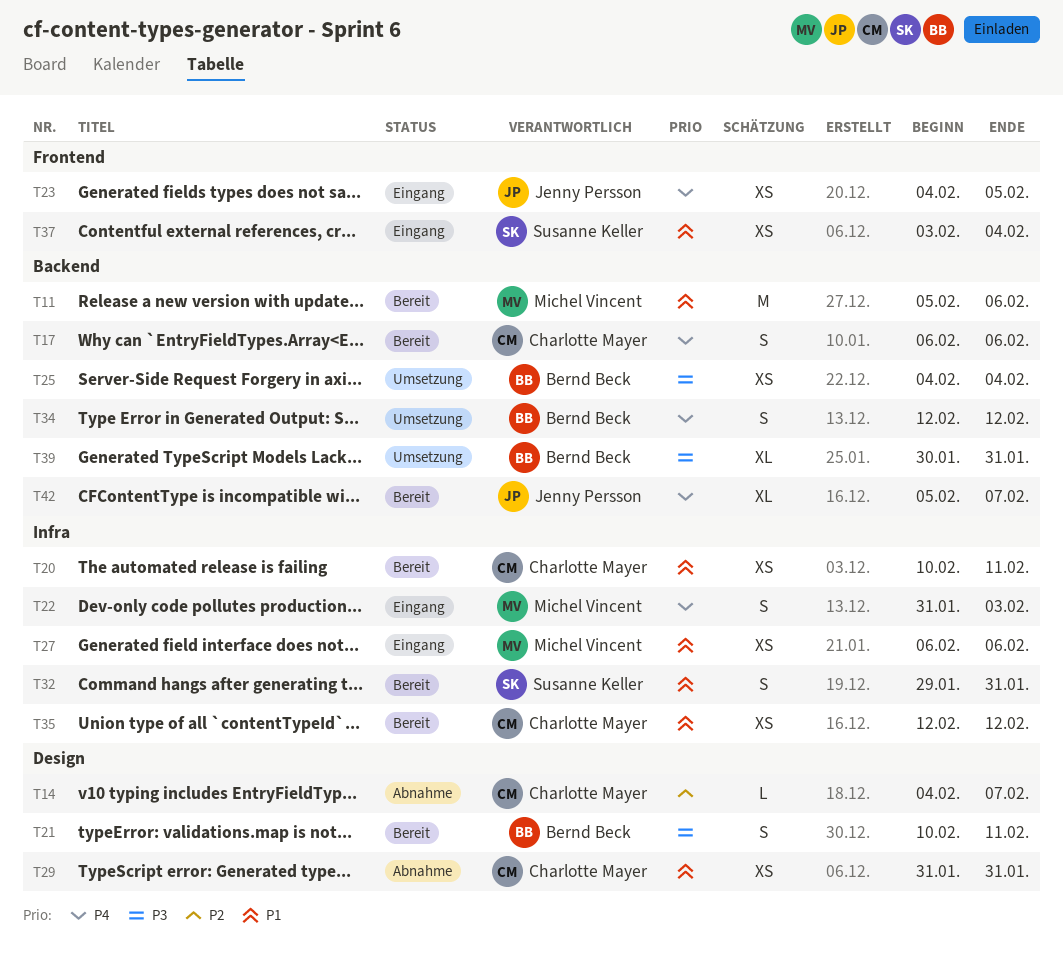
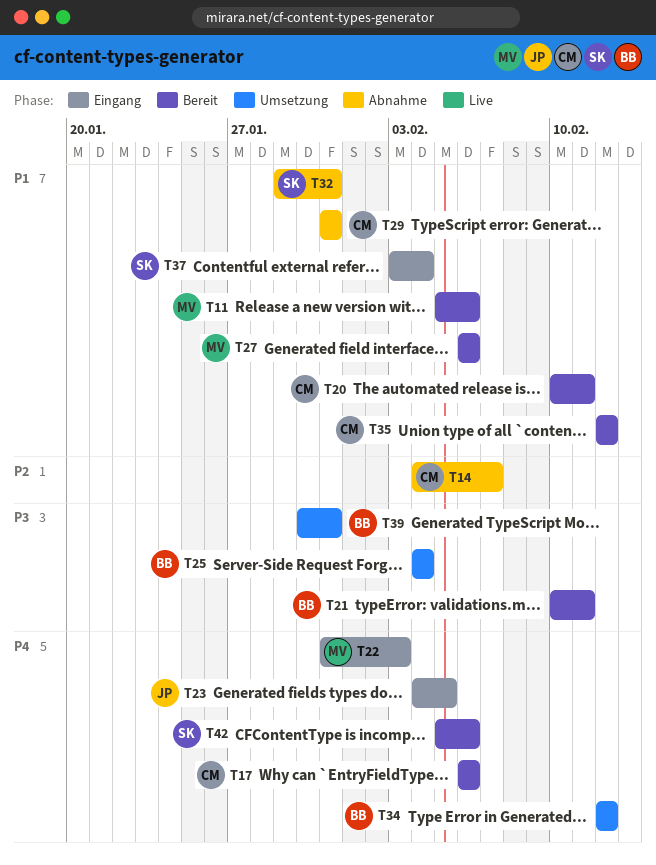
T27, status: Eingang -> Bereit
T32, status: Bereit -> Abnahme
T42, owner: Jenny Persson -> Susanne Keller
T42, due: Feb 7 -> Feb 6

